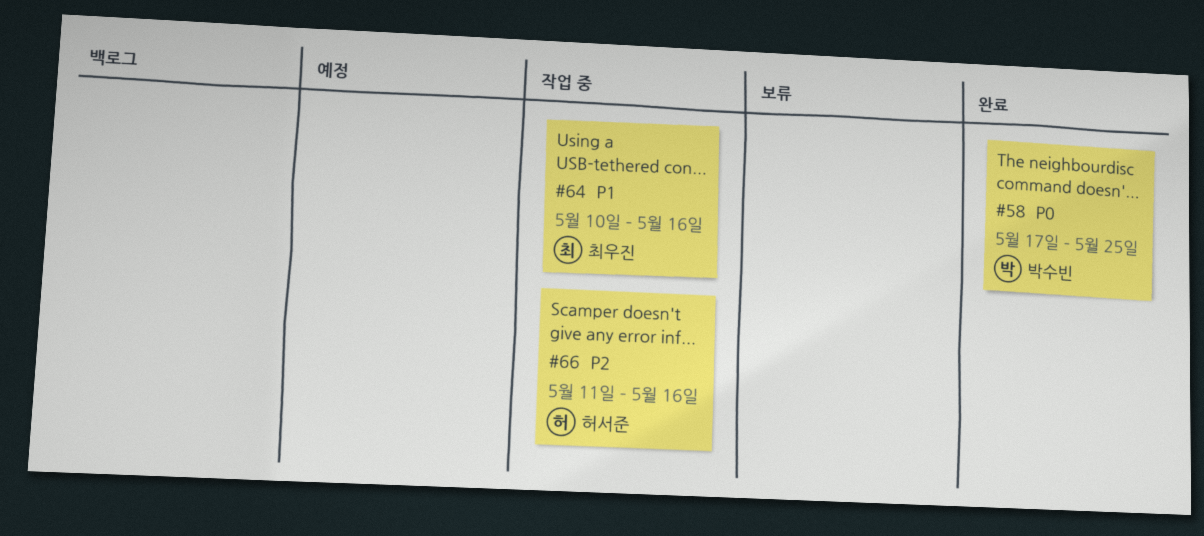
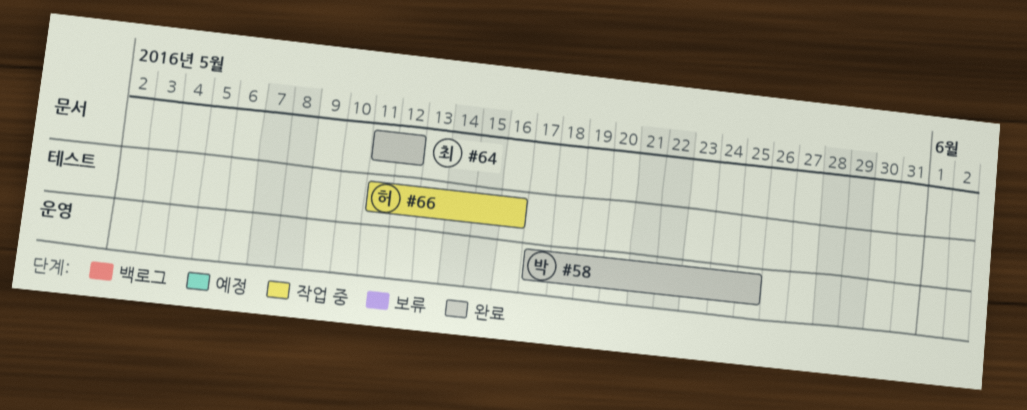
#64, status: 작업 중 -> 완료
#64, start: May 10 -> May 11
#64, due: May 16 -> May 12

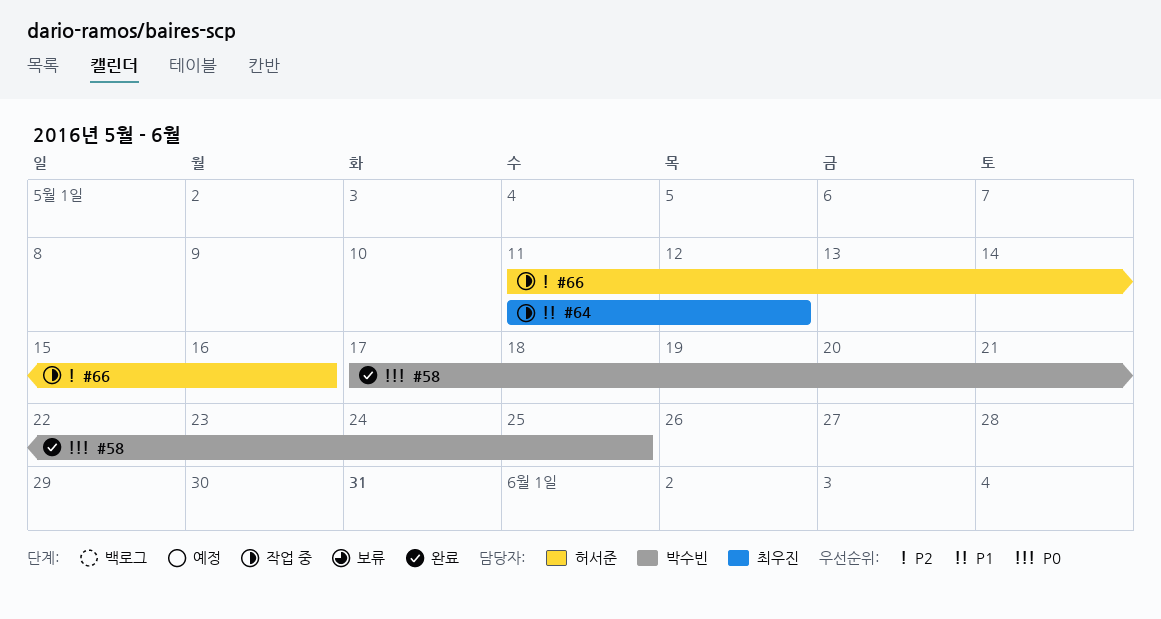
#64, status: 완료 -> 작업 중

